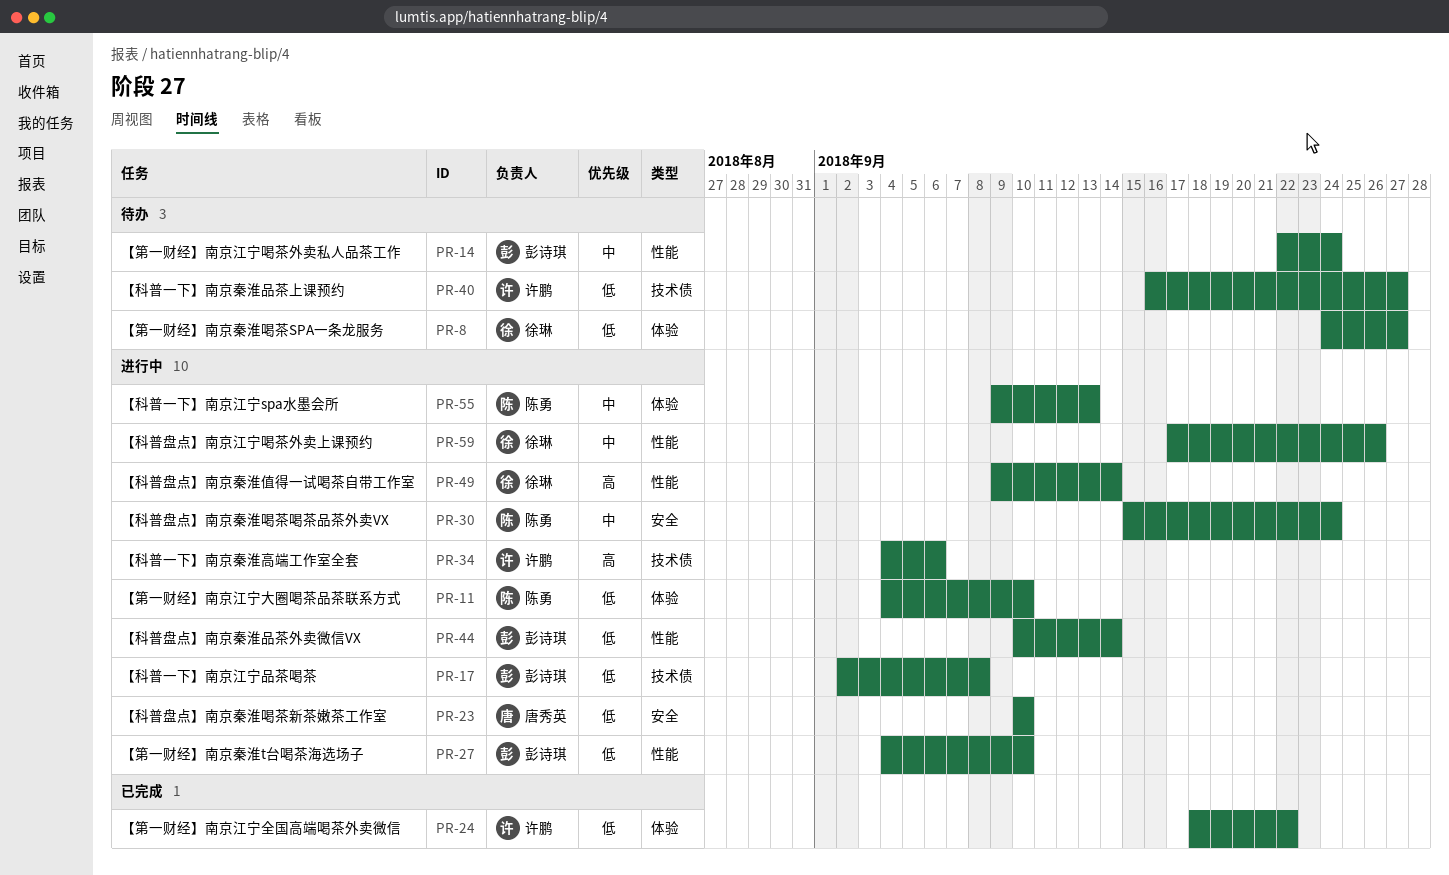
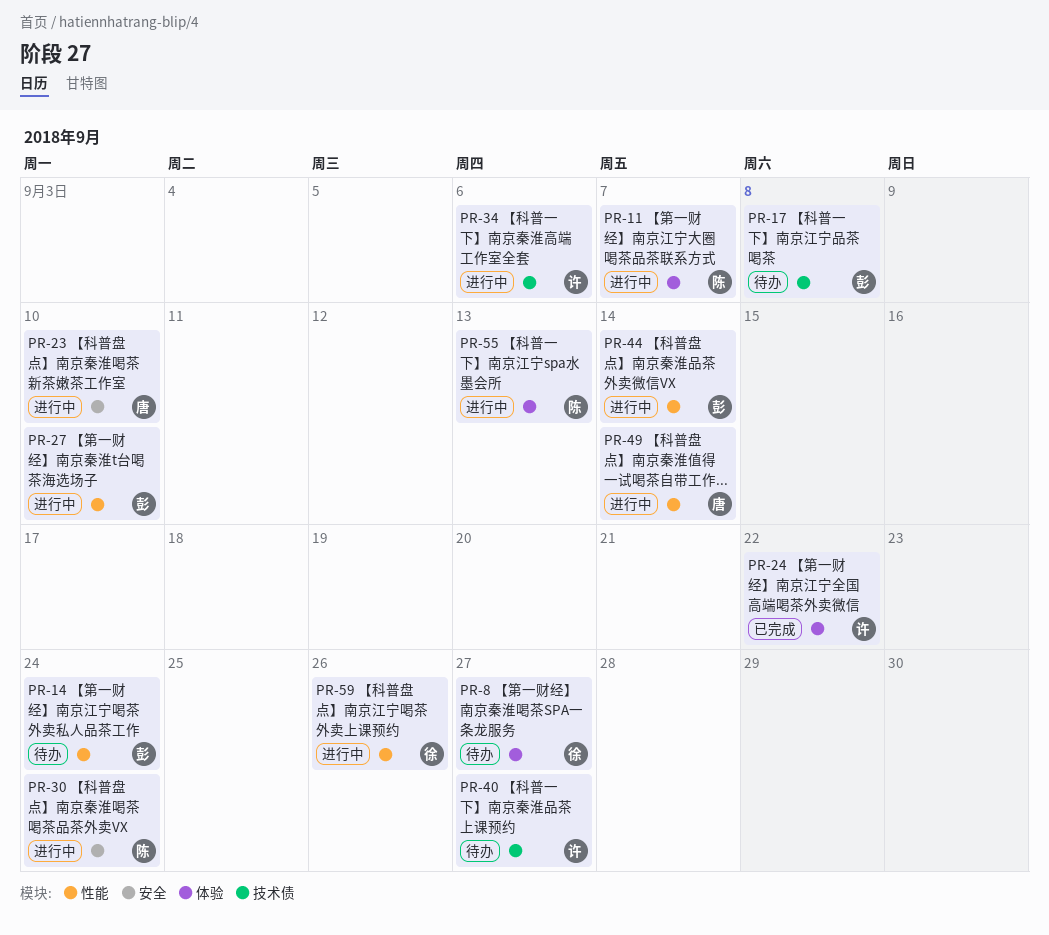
PR-11, due: Sep 10 -> Sep 7
PR-17, status: 进行中 -> 待办
PR-49, owner: 徐琳 -> 唐秀英

